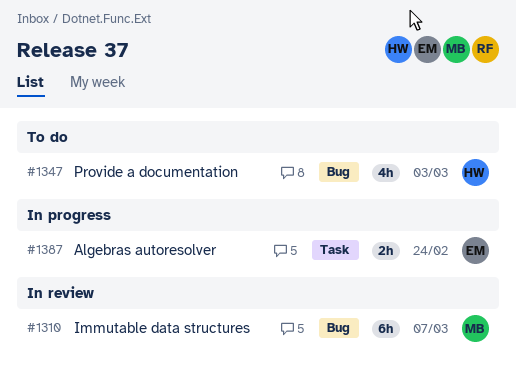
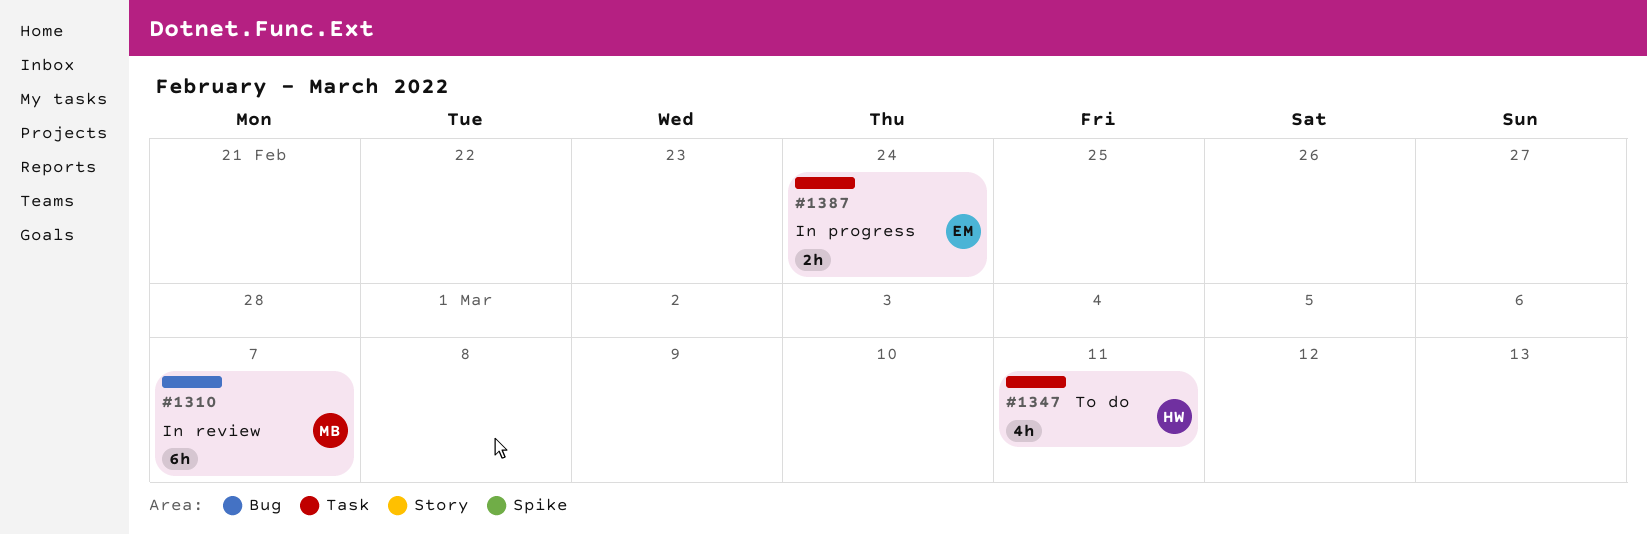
#1347, label: Bug -> Task
#1347, due: Mar 3 -> Mar 11

